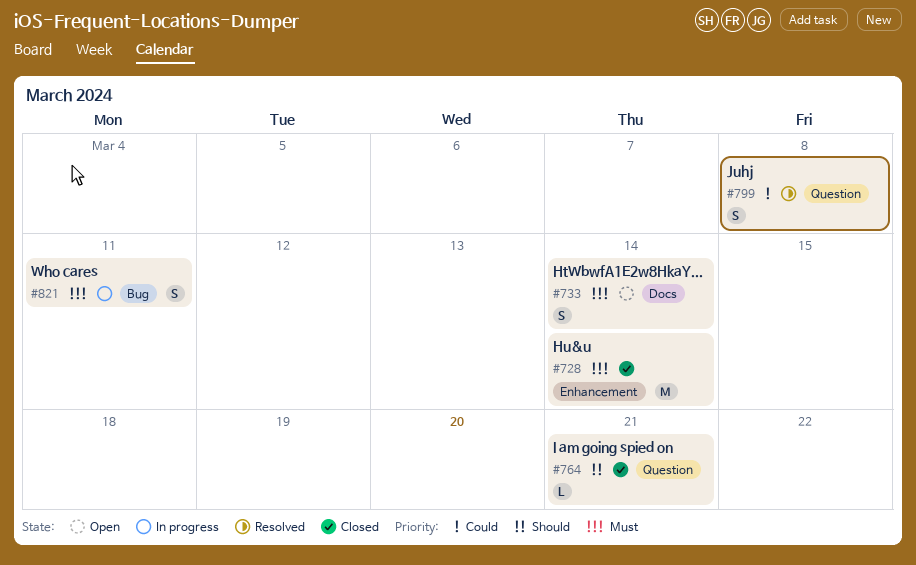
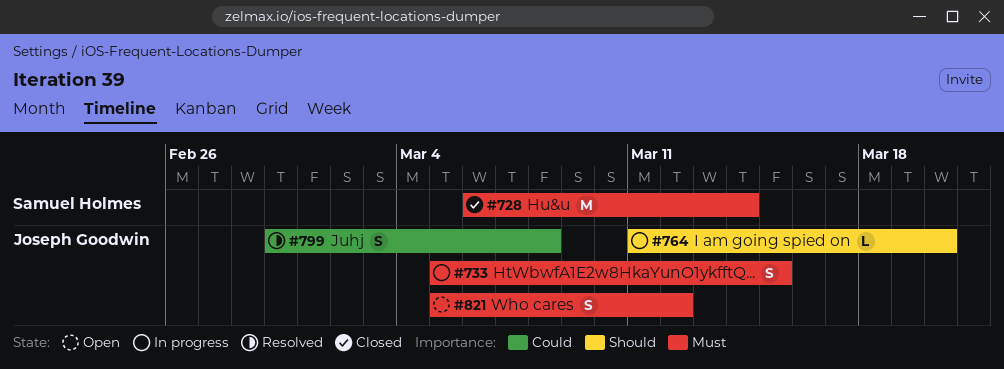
#733, status: Open -> In progress
#733, due: Mar 14 -> Mar 15
#764, status: Closed -> In progress
#764, due: Mar 21 -> Mar 20
#821, status: In progress -> Open
#821, due: Mar 11 -> Mar 12

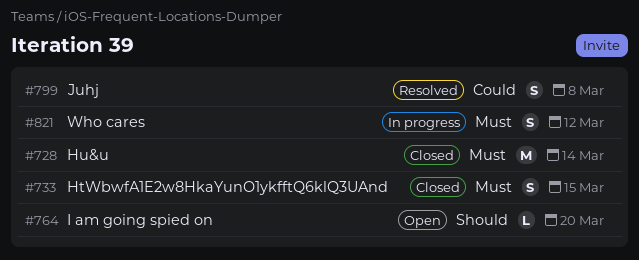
#733, status: In progress -> Closed
#764, status: In progress -> Open
#821, status: Open -> In progress

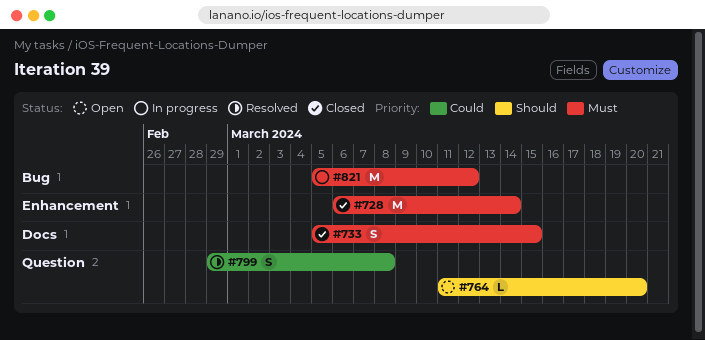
#821, estimate: S -> M

